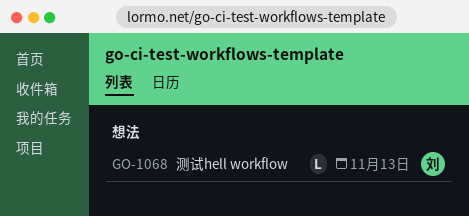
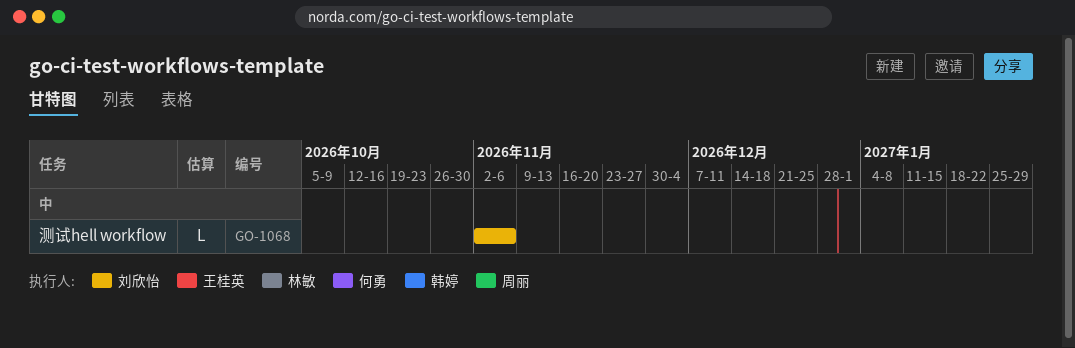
GO-1068, due: Nov 13 -> Nov 6

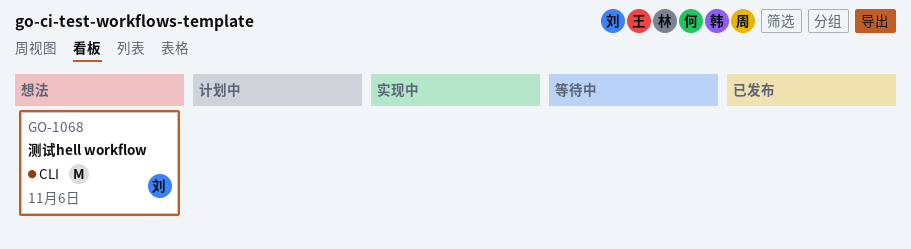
GO-1068, estimate: L -> M

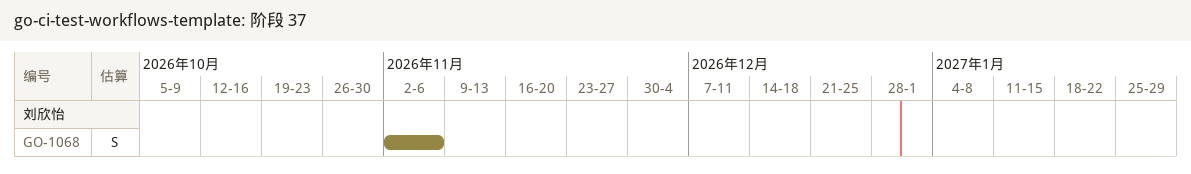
GO-1068, estimate: M -> S

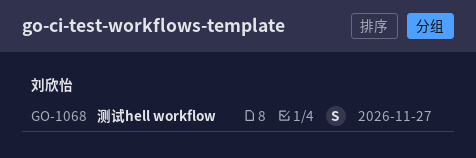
GO-1068, due: Nov 6 -> Nov 27

